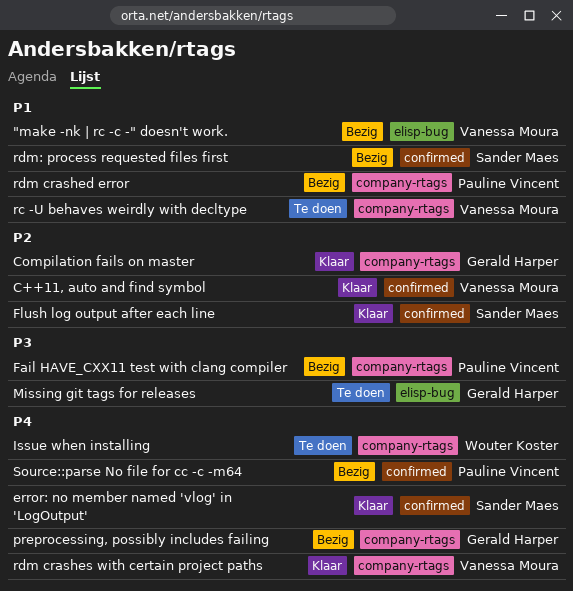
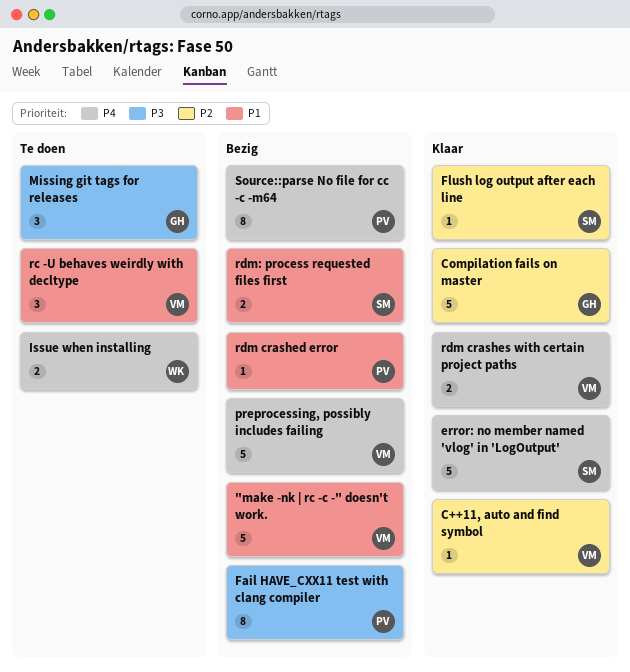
preprocessing, possibly includes failing, owner: Gerald Harper -> Vanessa Moura

